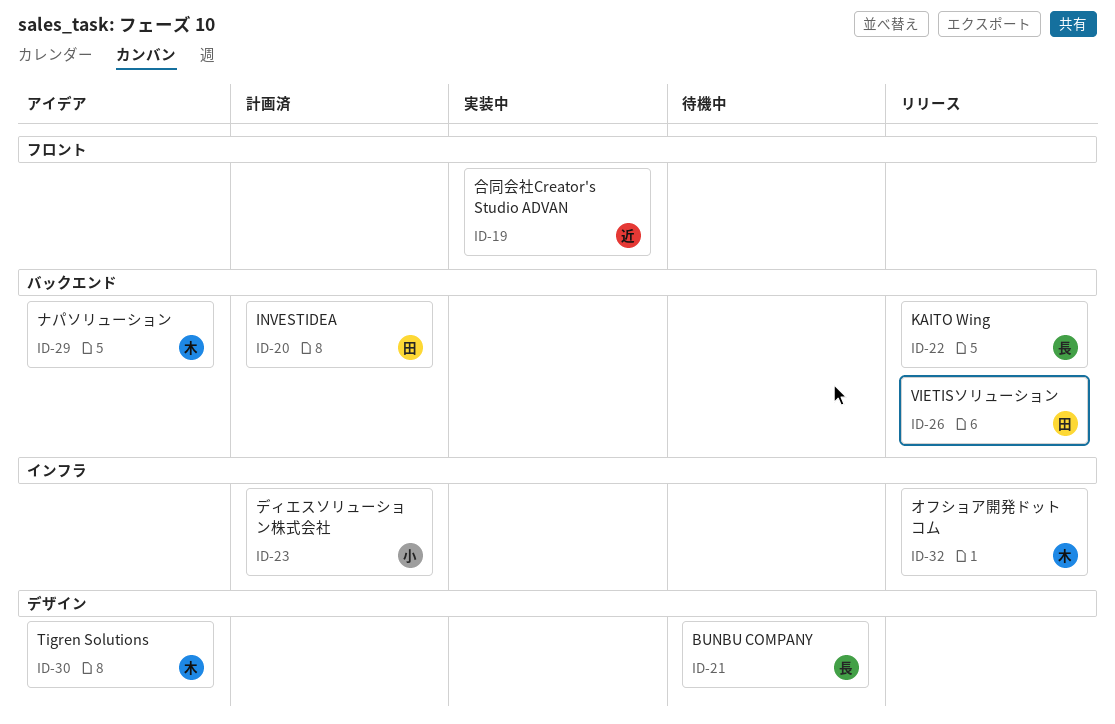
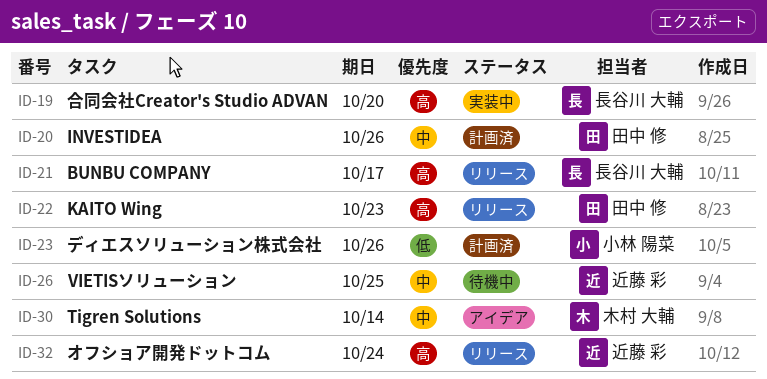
ID-19, owner: 近藤 彩 -> 長谷川 大輔
ID-21, status: 待機中 -> リリース
ID-22, owner: 長谷川 大輔 -> 田中 修
ID-26, status: リリース -> 待機中
ID-26, owner: 田中 修 -> 近藤 彩
ID-29: present -> none
ID-32, owner: 木村 大輔 -> 近藤 彩

